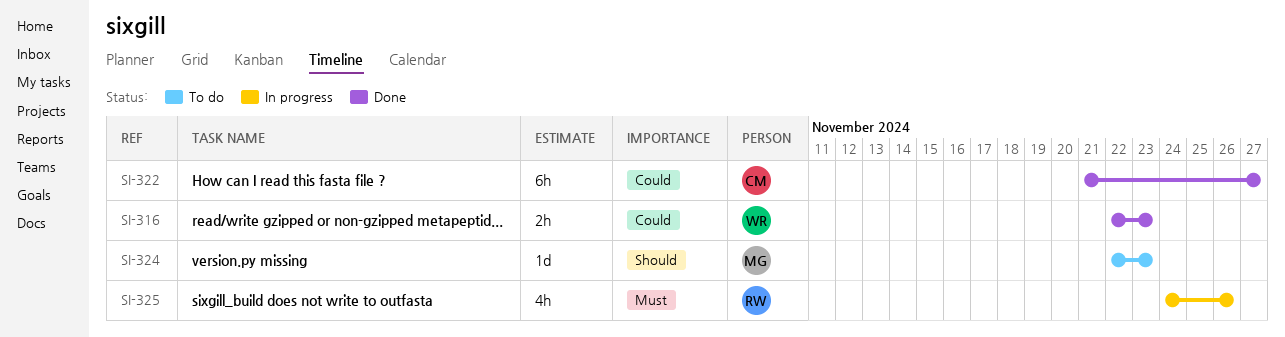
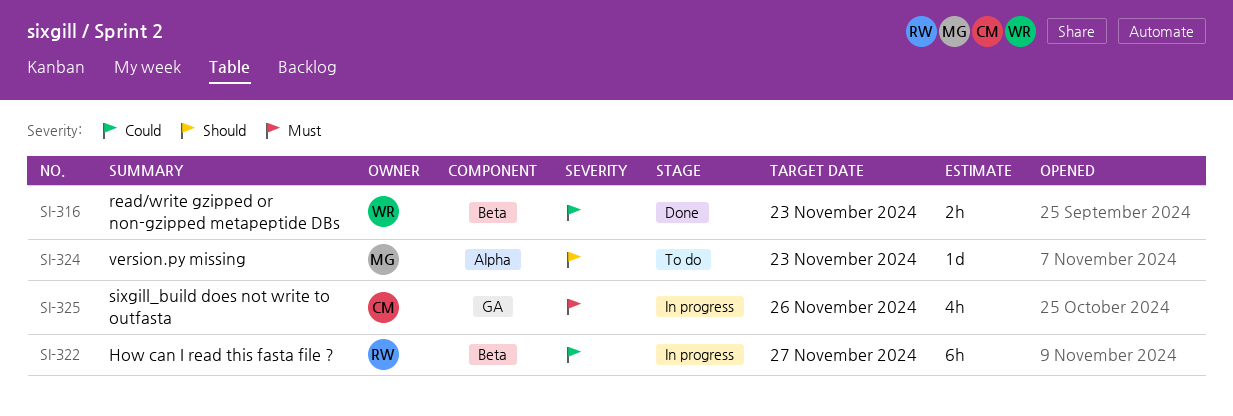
SI-322, status: Done -> In progress
SI-322, owner: CM -> RW
SI-325, owner: RW -> CM

